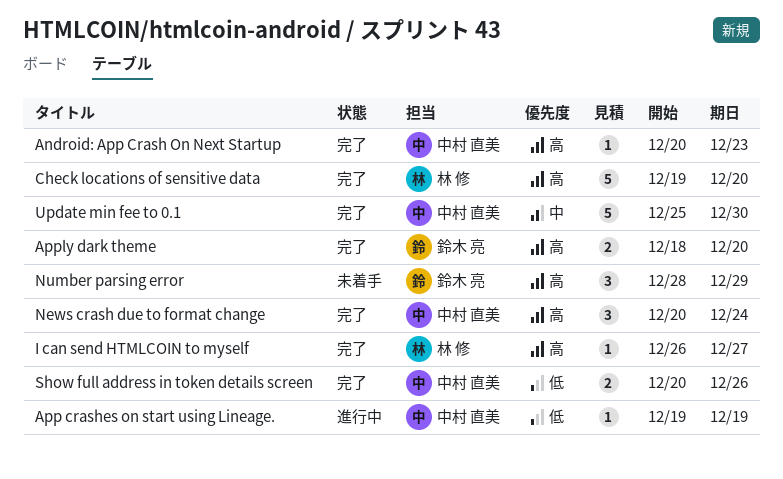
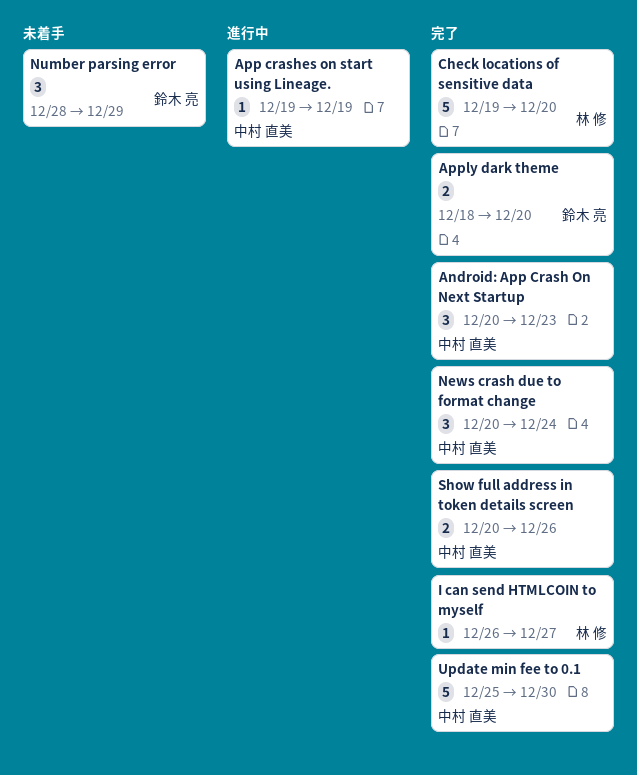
Android: App Crash On Next Startup, estimate: 1 -> 3

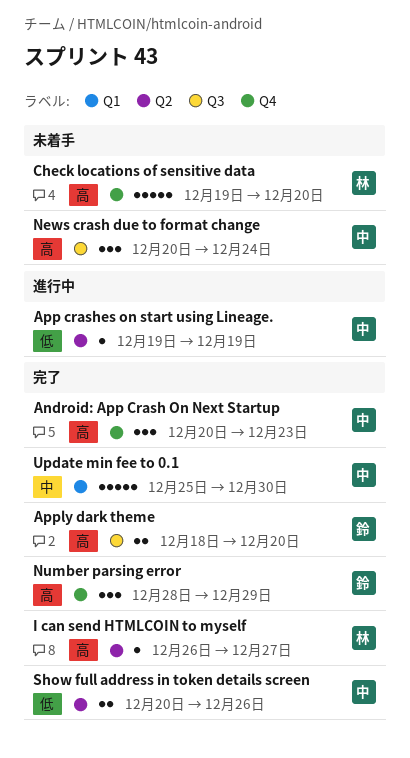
Check locations of sensitive data, status: 完了 -> 未着手
News crash due to format change, status: 完了 -> 未着手
Number parsing error, status: 未着手 -> 完了

